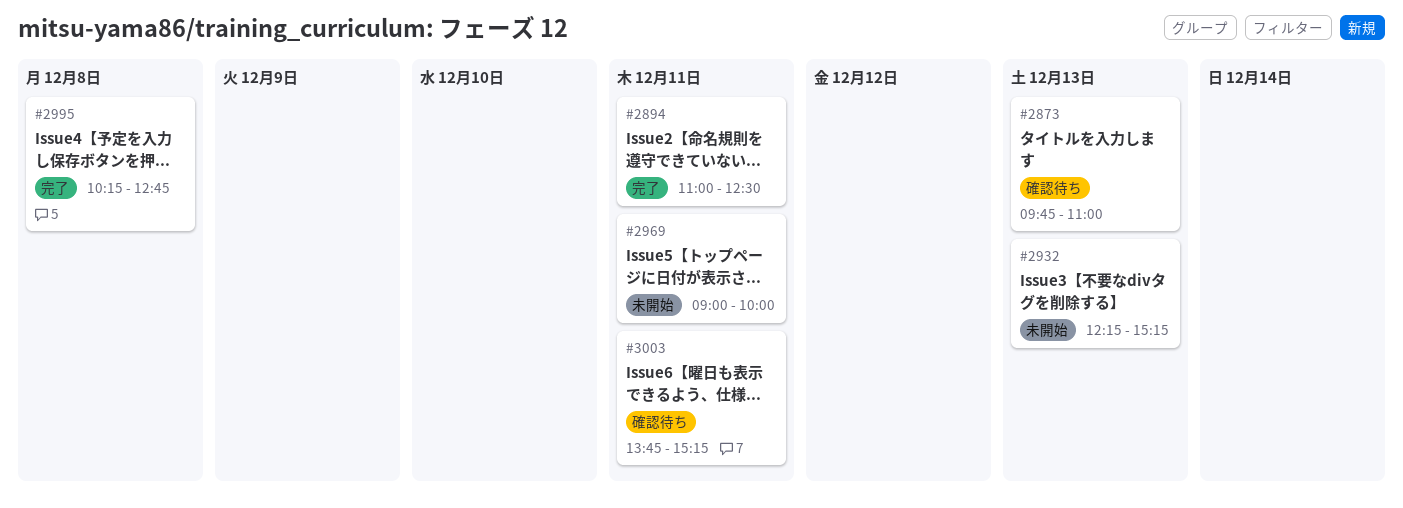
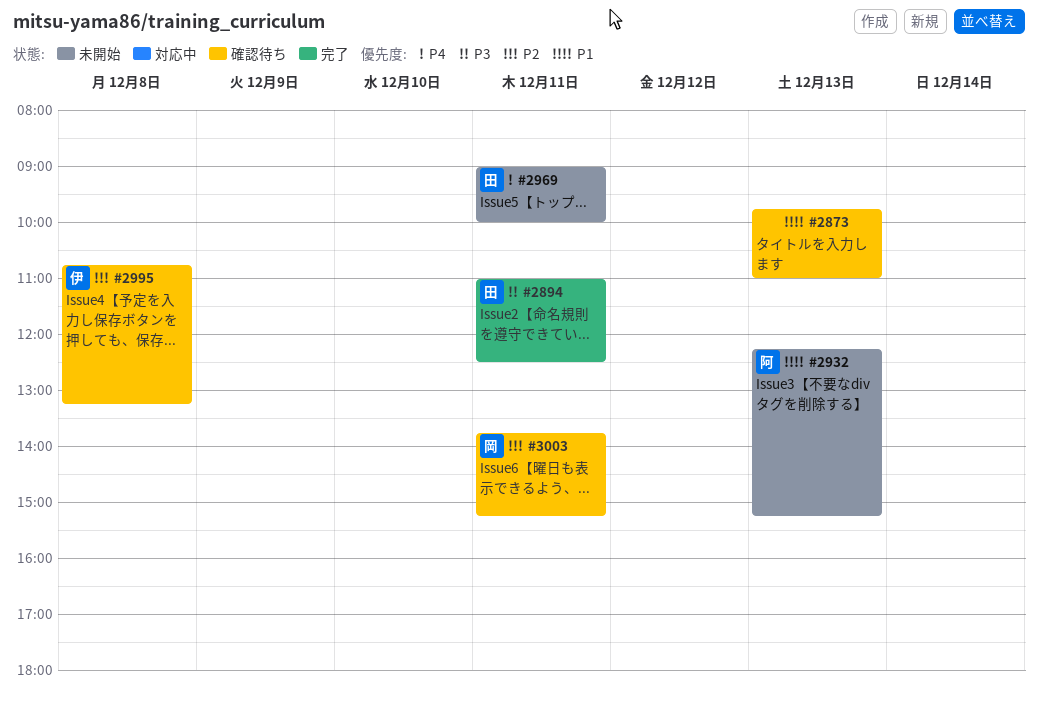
#2995, status: 完了 -> 確認待ち
#2995, begins: 10:15 -> 10:45
#2995, ends: 12:45 -> 13:15

